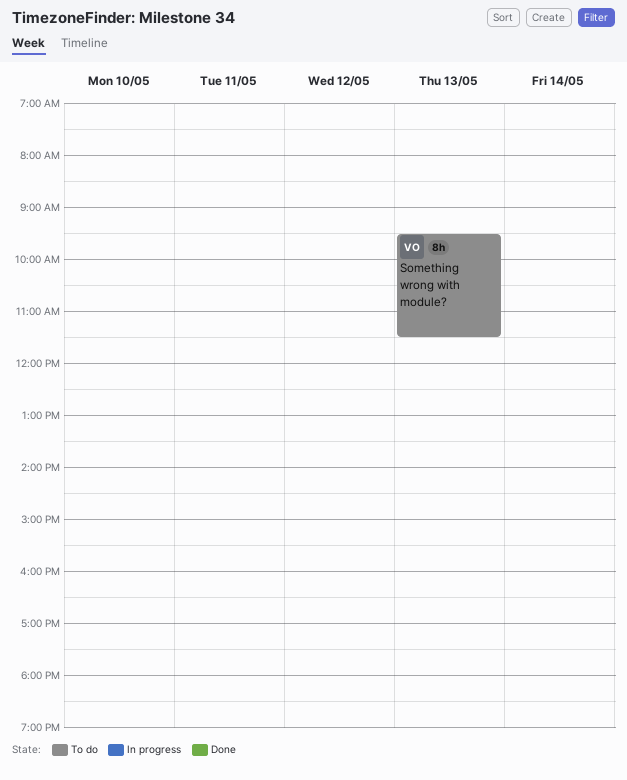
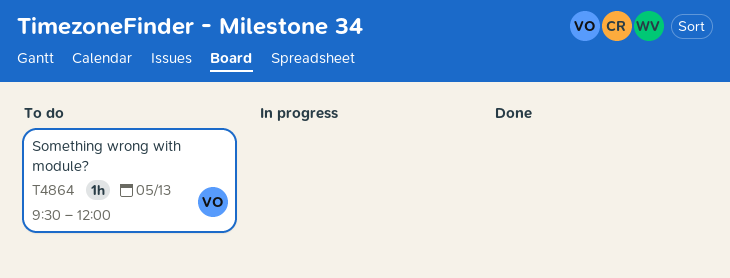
Something wrong with module?, estimate: 8h -> 1h
Something wrong with module?, ends: 11:30 -> 12:00

